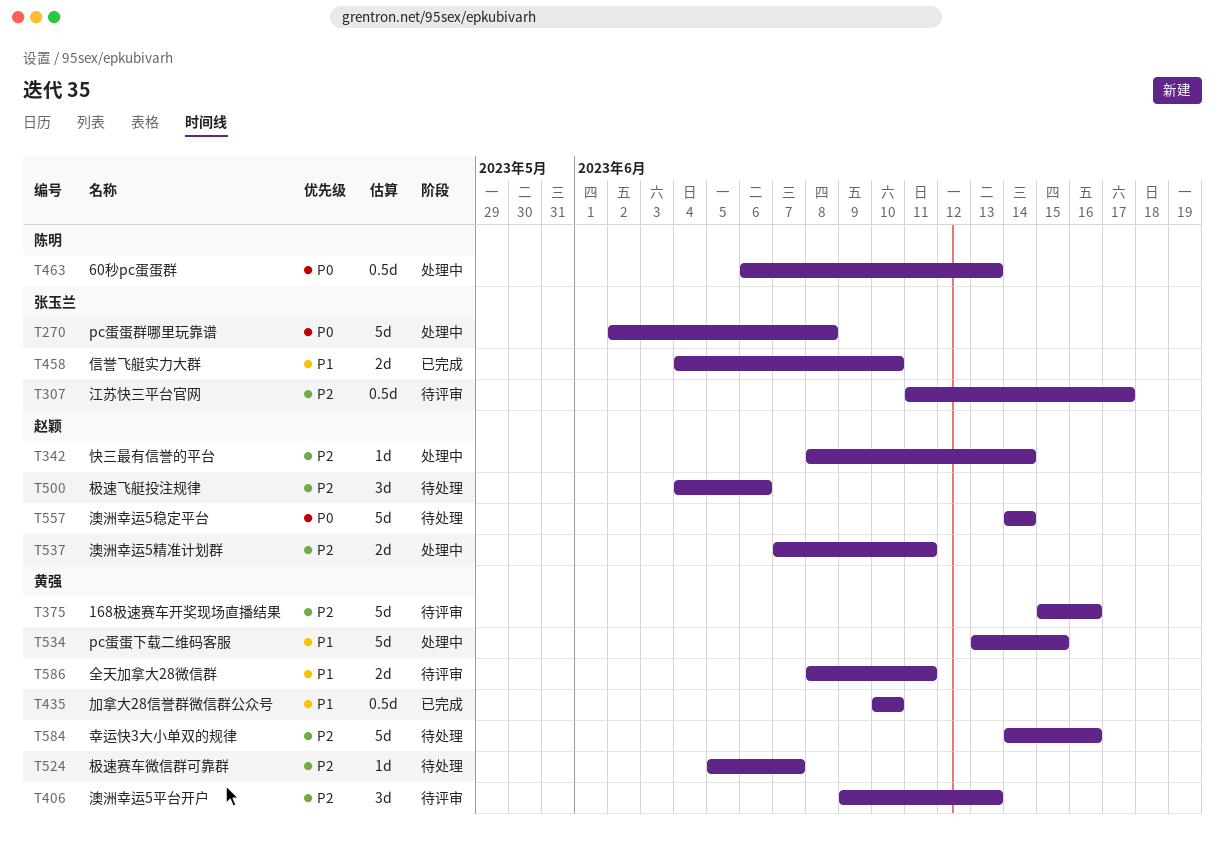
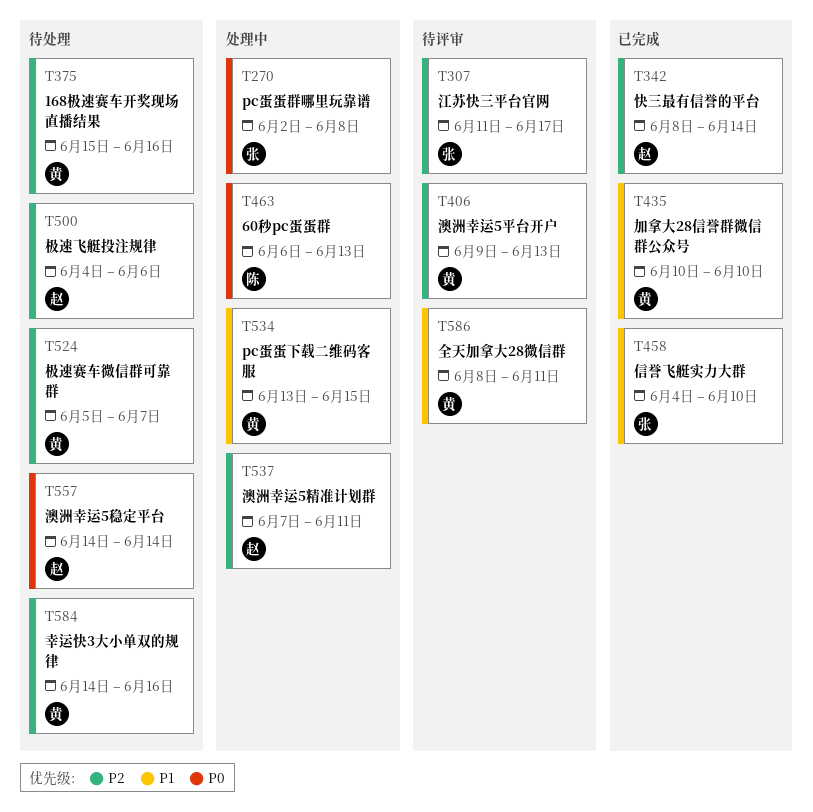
T342, status: 处理中 -> 已完成
T375, status: 待评审 -> 待处理

